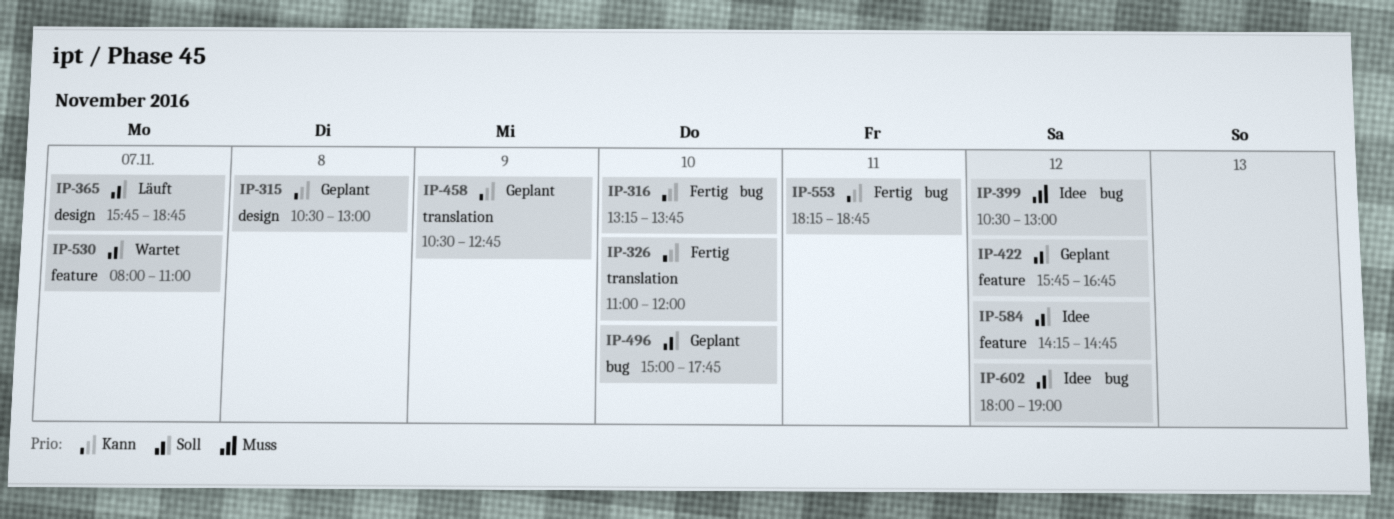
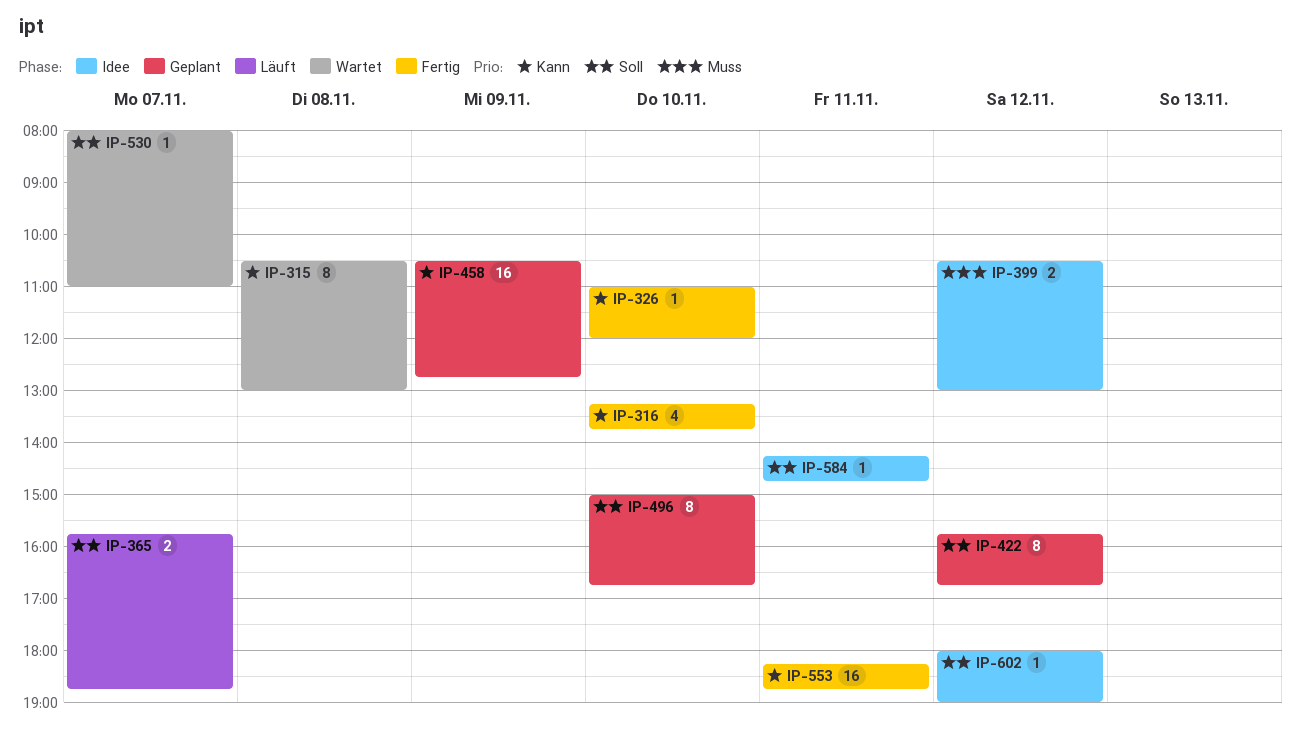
IP-315, status: Geplant -> Wartet
IP-496, ends: 17:45 -> 16:45
IP-584, day: Nov 12 -> Nov 11

